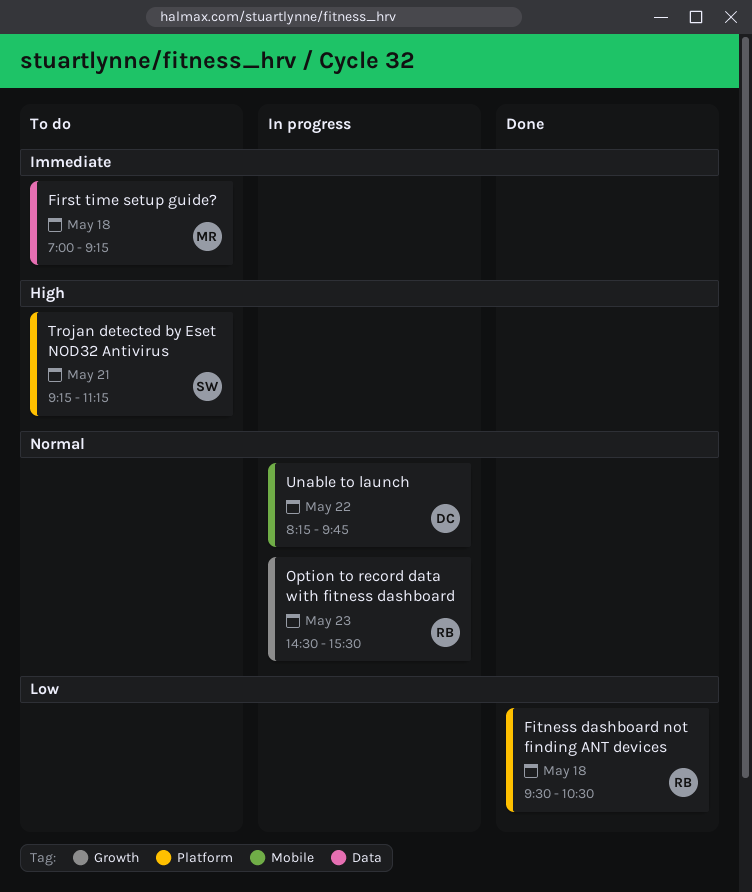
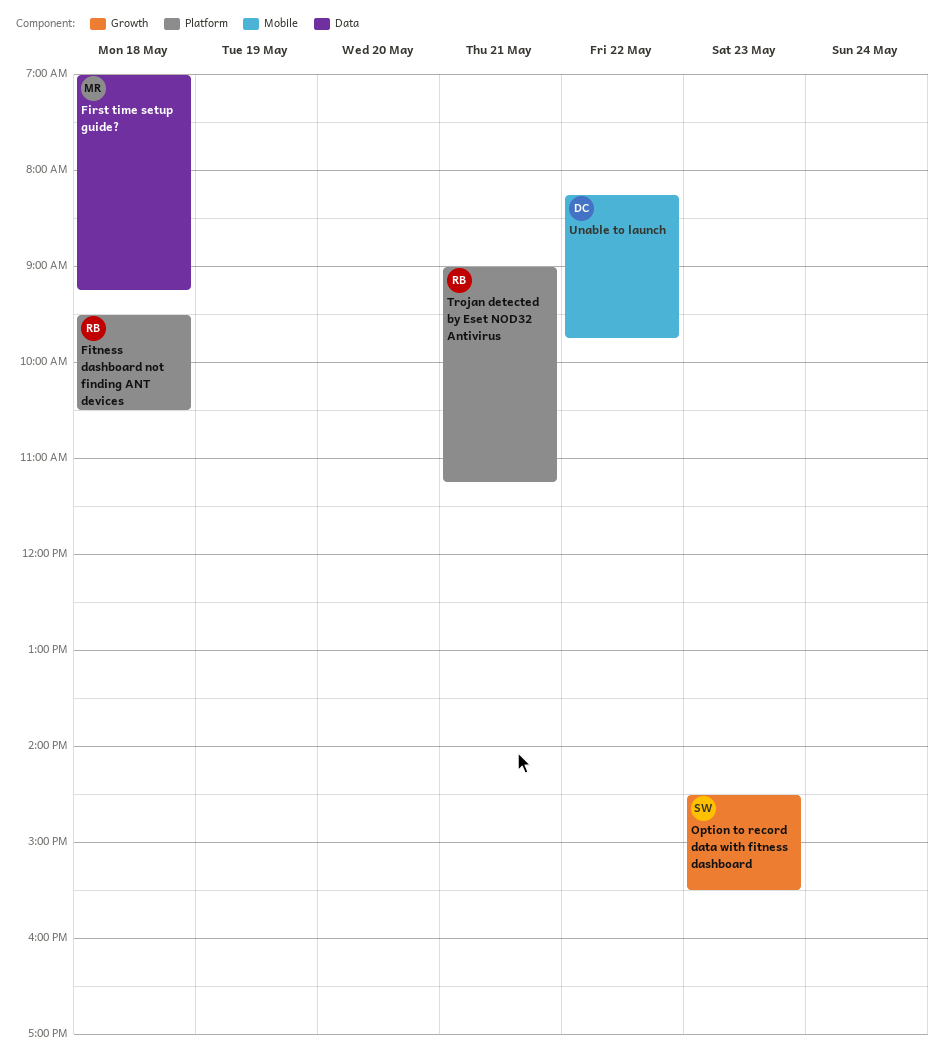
Option to record data with fitness dashboard, owner: RB -> SW
Trojan detected by Eset NOD32 Antivirus, owner: SW -> RB
Trojan detected by Eset NOD32 Antivirus, begins: 09:15 -> 09:00

